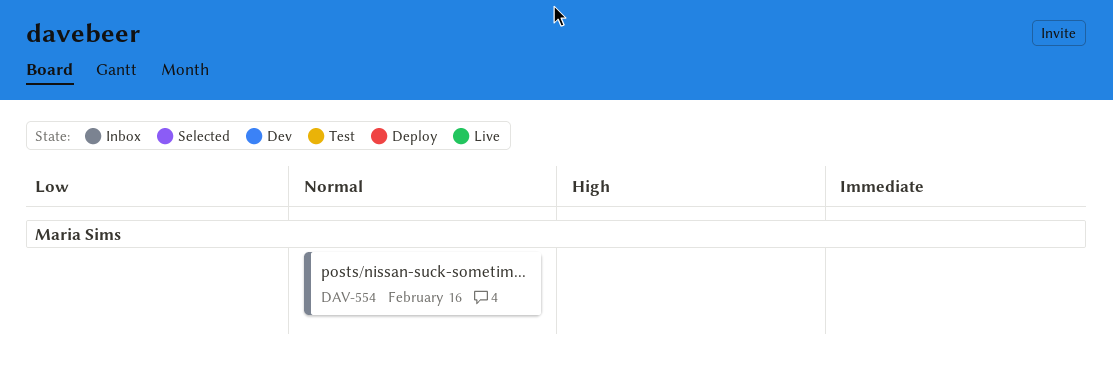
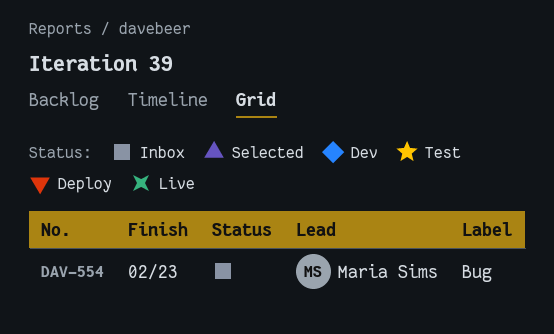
DAV-554, due: Feb 16 -> Feb 23

